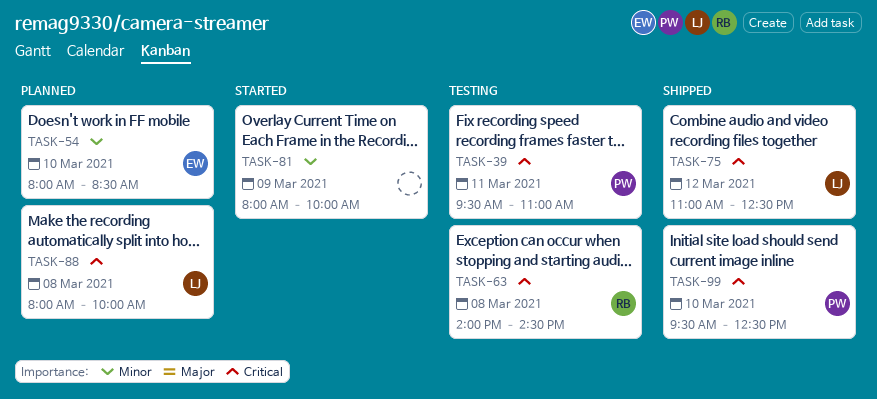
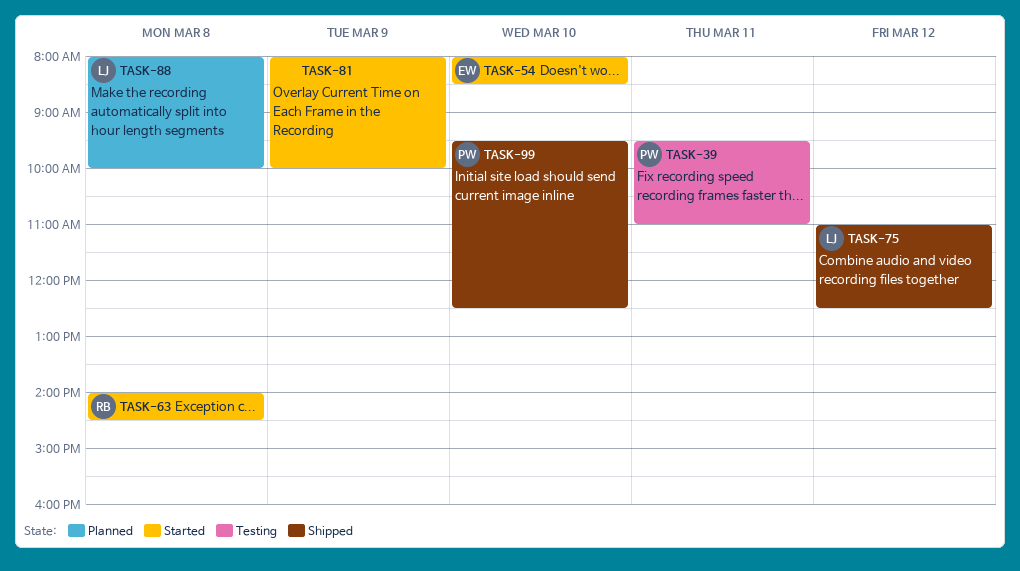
TASK-54, status: Planned -> Started
TASK-63, status: Testing -> Started

